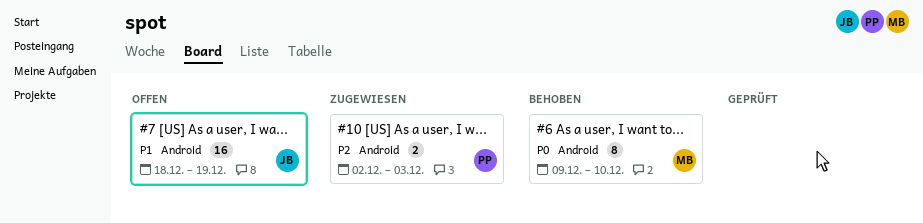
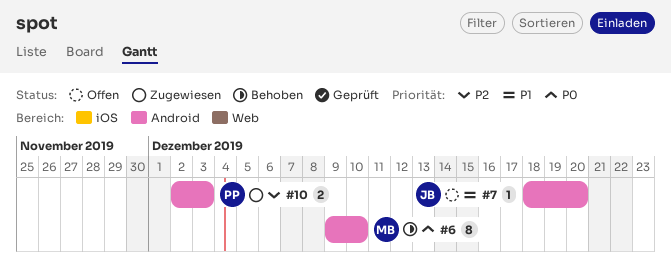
#7, estimate: 16 -> 1
#7, due: Dec 19 -> Dec 20

